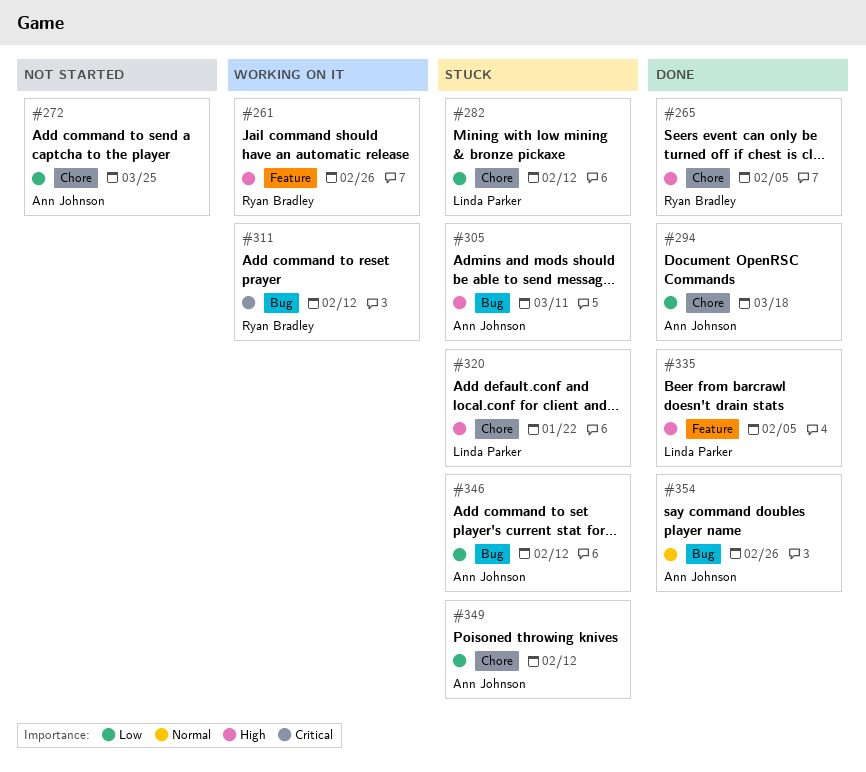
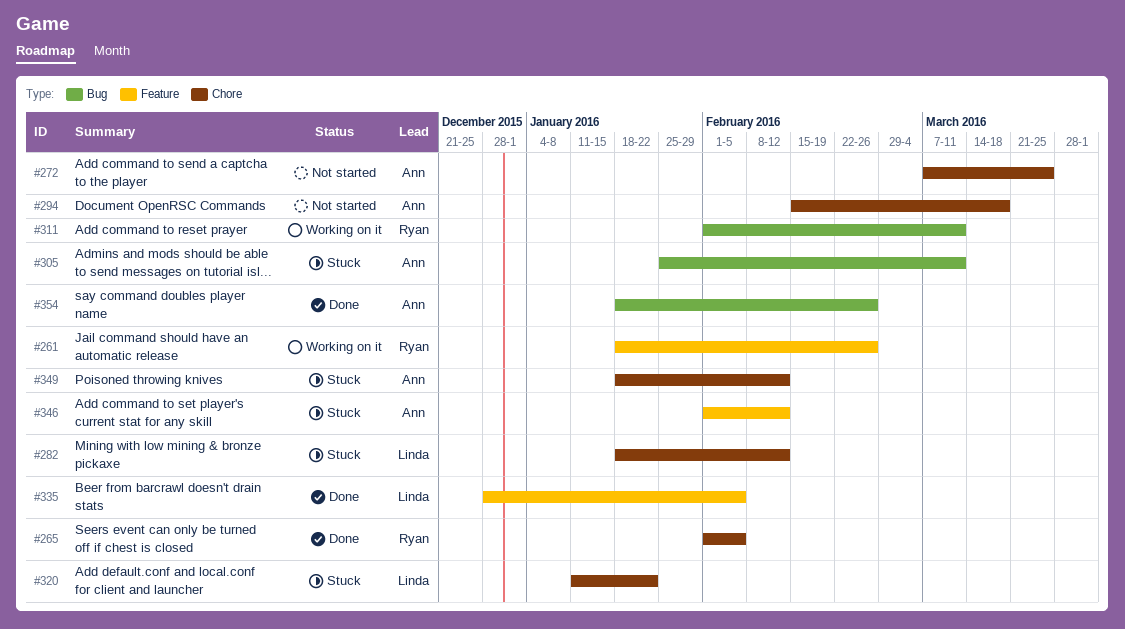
#294, status: Done -> Not started
#311, due: Feb 12 -> Mar 11
#346, label: Bug -> Feature

